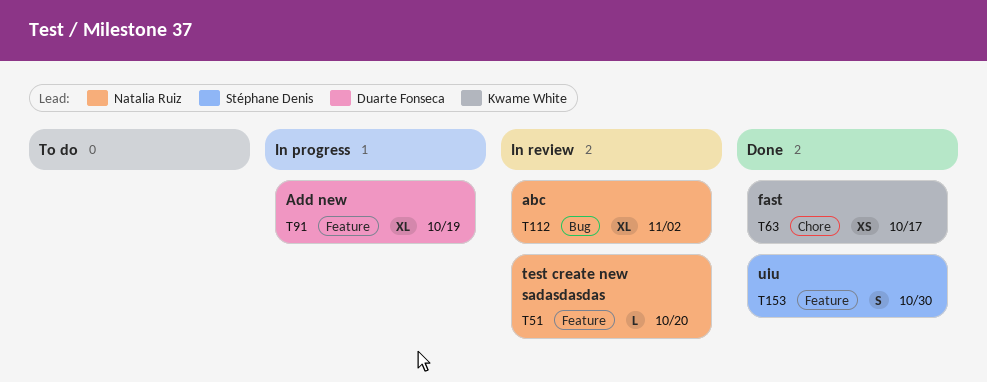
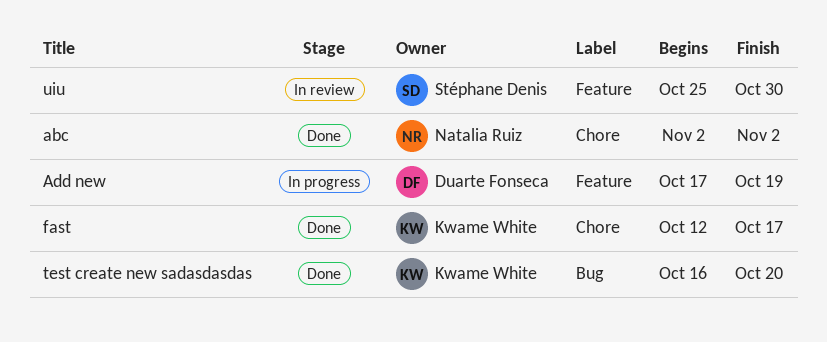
abc, status: In review -> Done
abc, label: Bug -> Chore
test create new sadasdasdas, status: In review -> Done
test create new sadasdasdas, owner: Natalia Ruiz -> Kwame White
test create new sadasdasdas, label: Feature -> Bug
uiu, status: Done -> In review

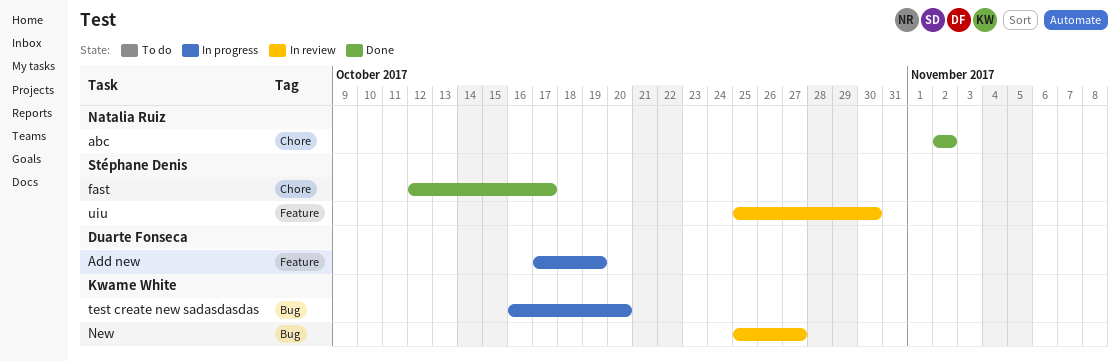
fast, owner: Kwame White -> Stéphane Denis
New: none -> present
test create new sadasdasdas, status: Done -> In progress

